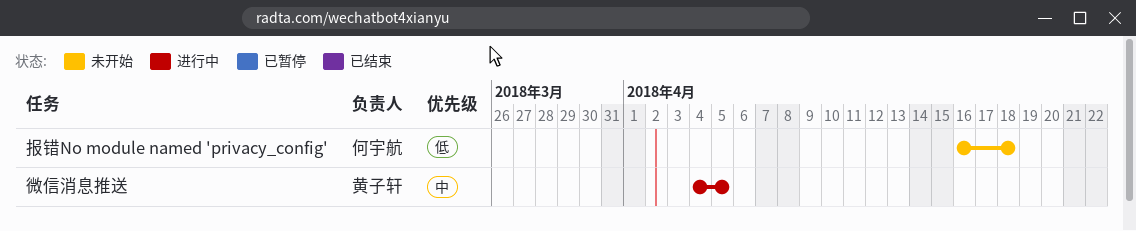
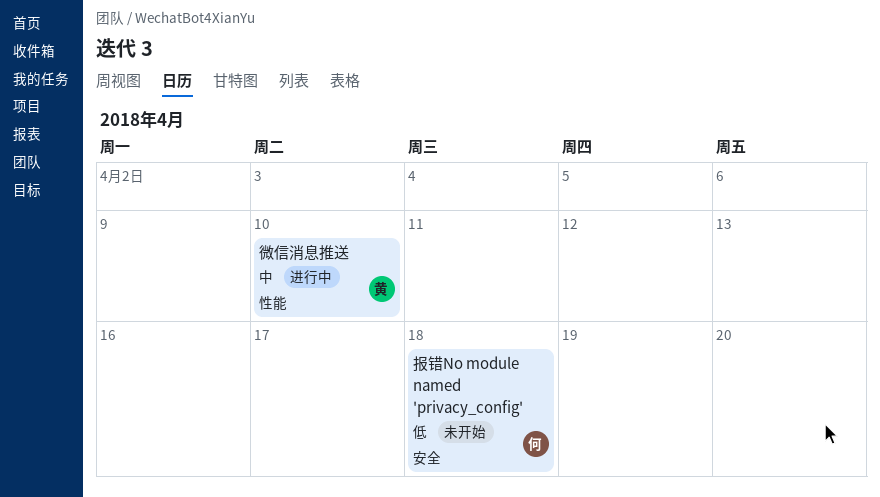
微信消息推送, due: Apr 5 -> Apr 10

